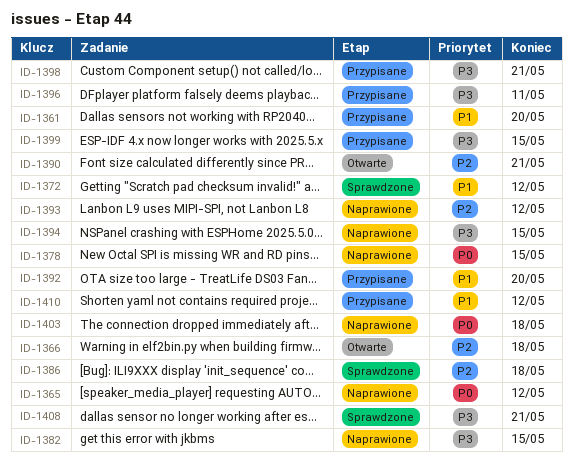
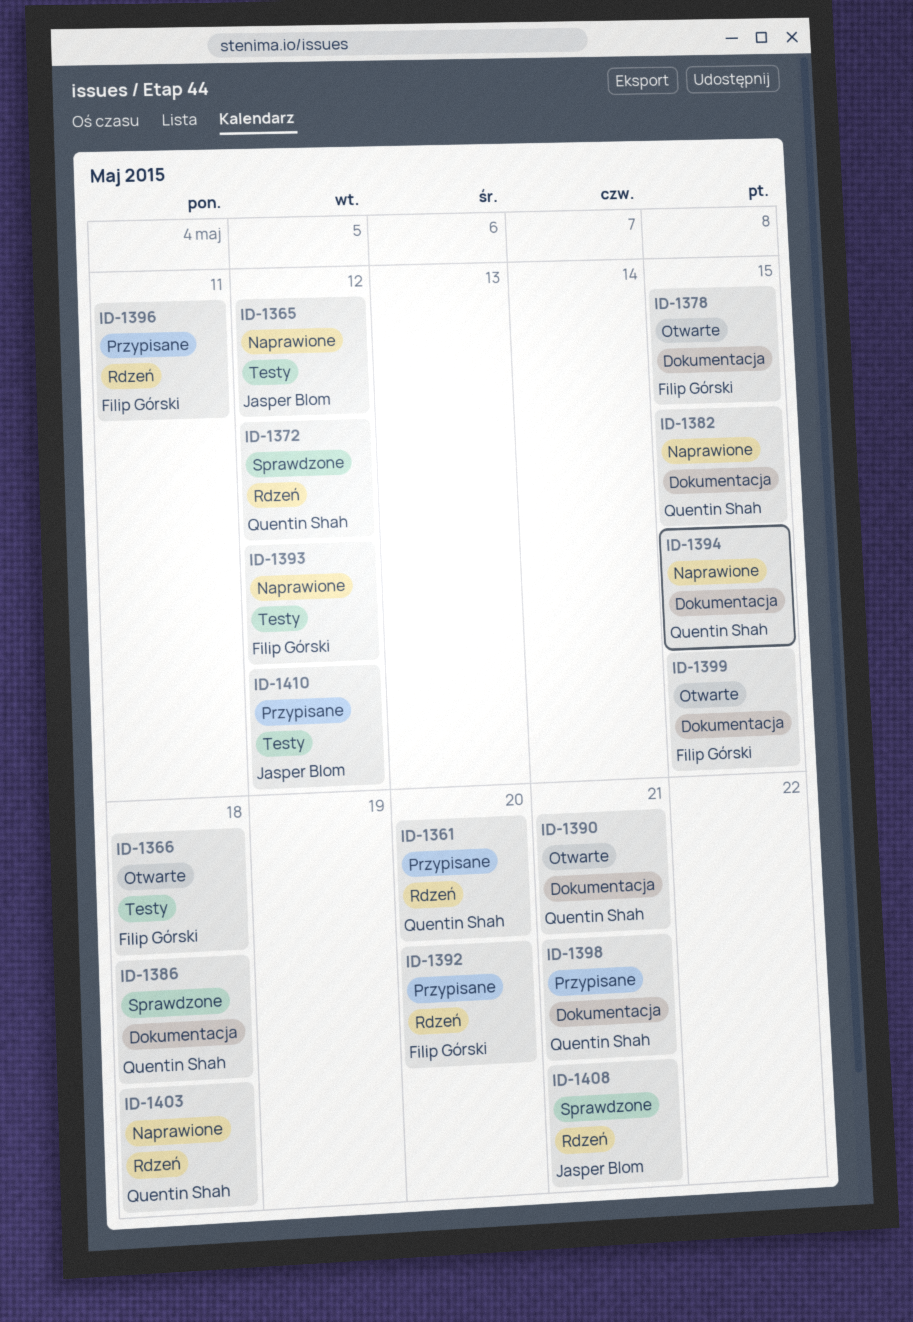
ID-1378, status: Naprawione -> Otwarte
ID-1399, status: Przypisane -> Otwarte

